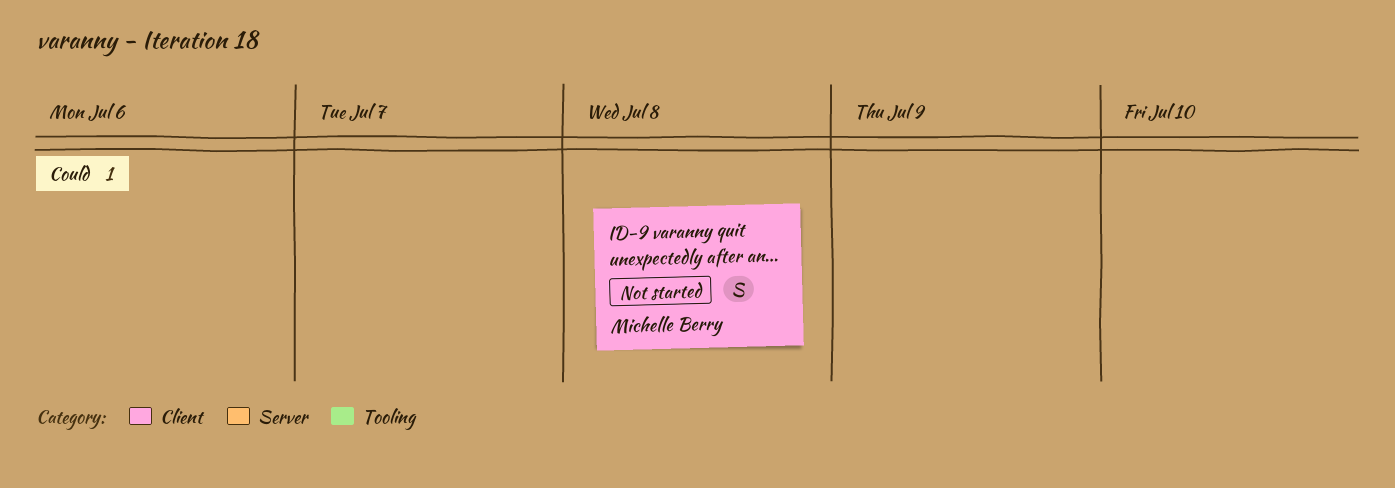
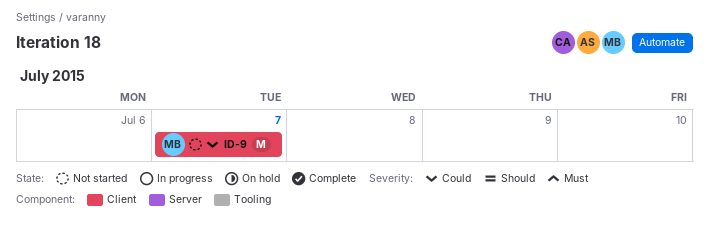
ID-9, estimate: S -> M
ID-9, due: Jul 8 -> Jul 7

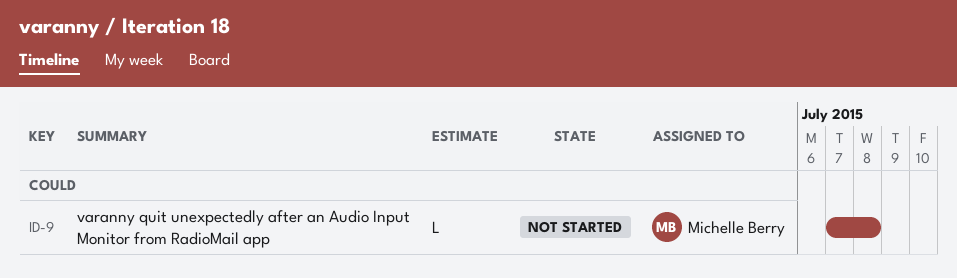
ID-9, estimate: M -> L
ID-9, due: Jul 7 -> Jul 8

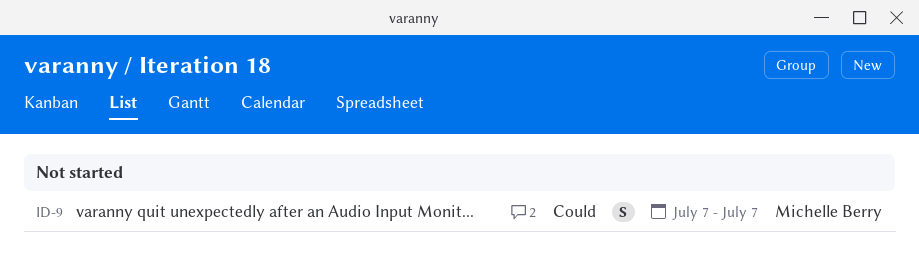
ID-9, estimate: L -> S
ID-9, due: Jul 8 -> Jul 7

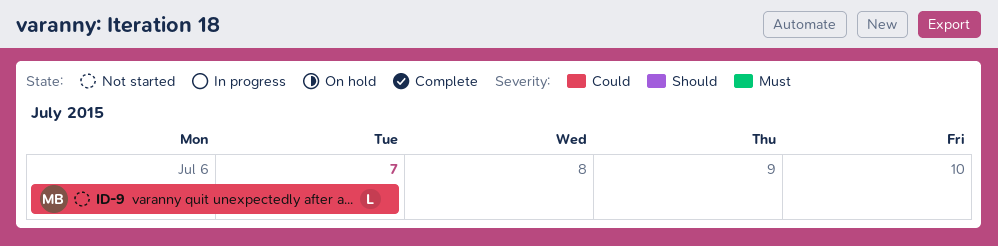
ID-9, estimate: S -> L
ID-9, start: Jul 7 -> Jul 6

